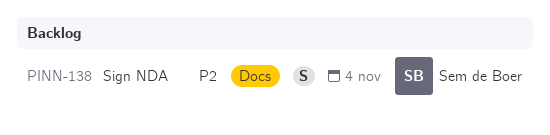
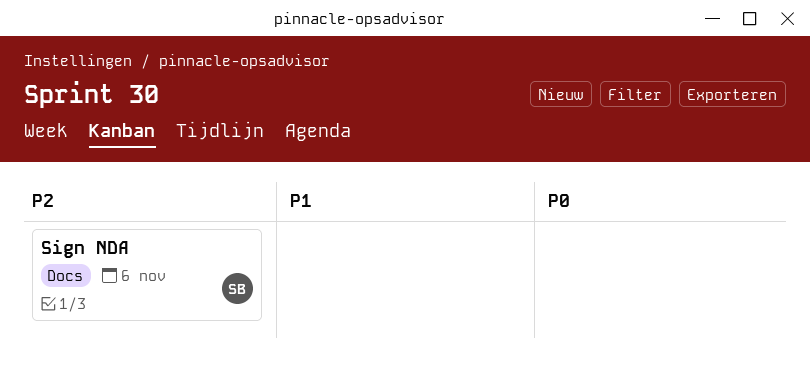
Sign NDA, due: Nov 4 -> Nov 6

